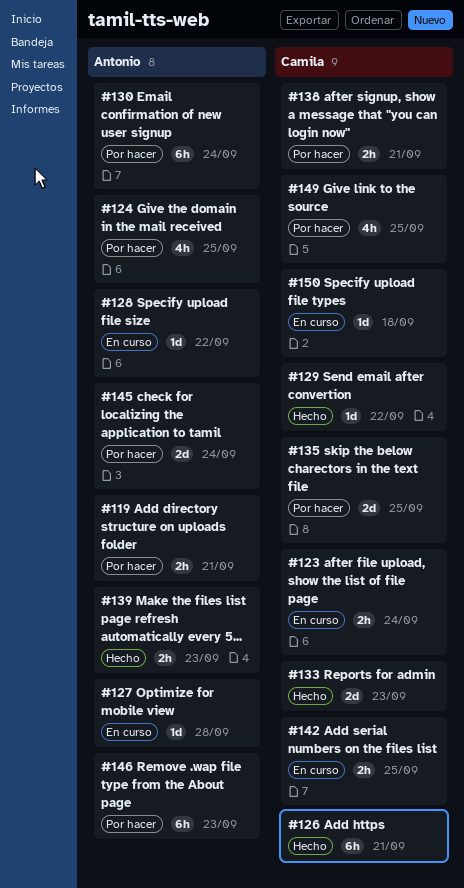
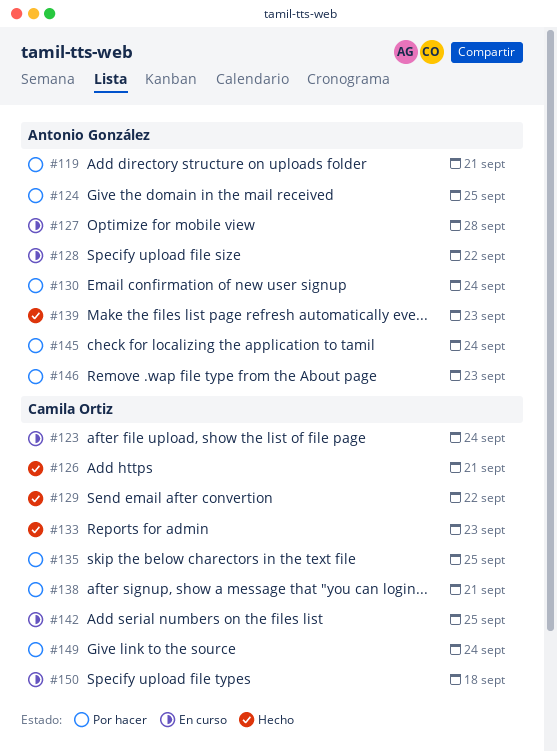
#149, due: Sep 25 -> Sep 24

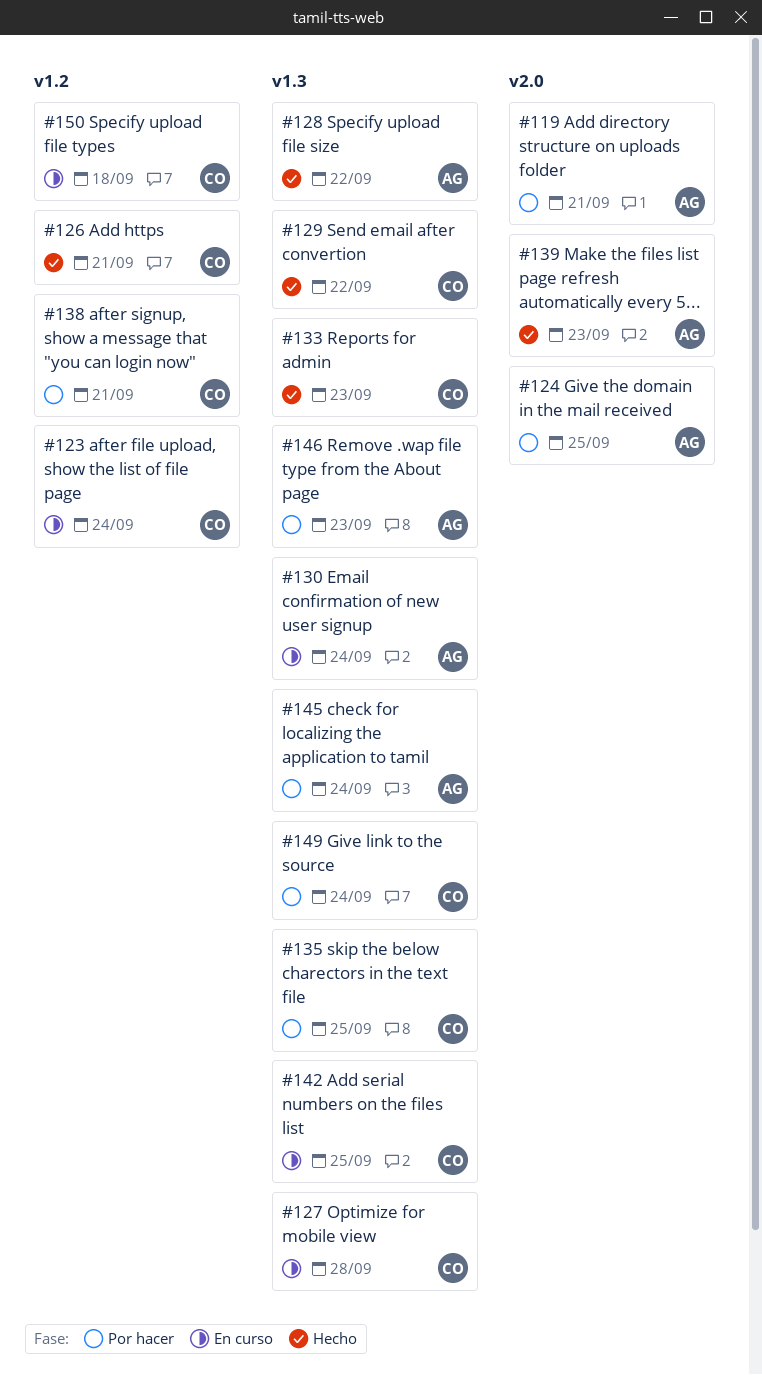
#127, owner: Antonio González -> Camila Ortiz
#128, status: En curso -> Hecho
#130, status: Por hacer -> En curso

